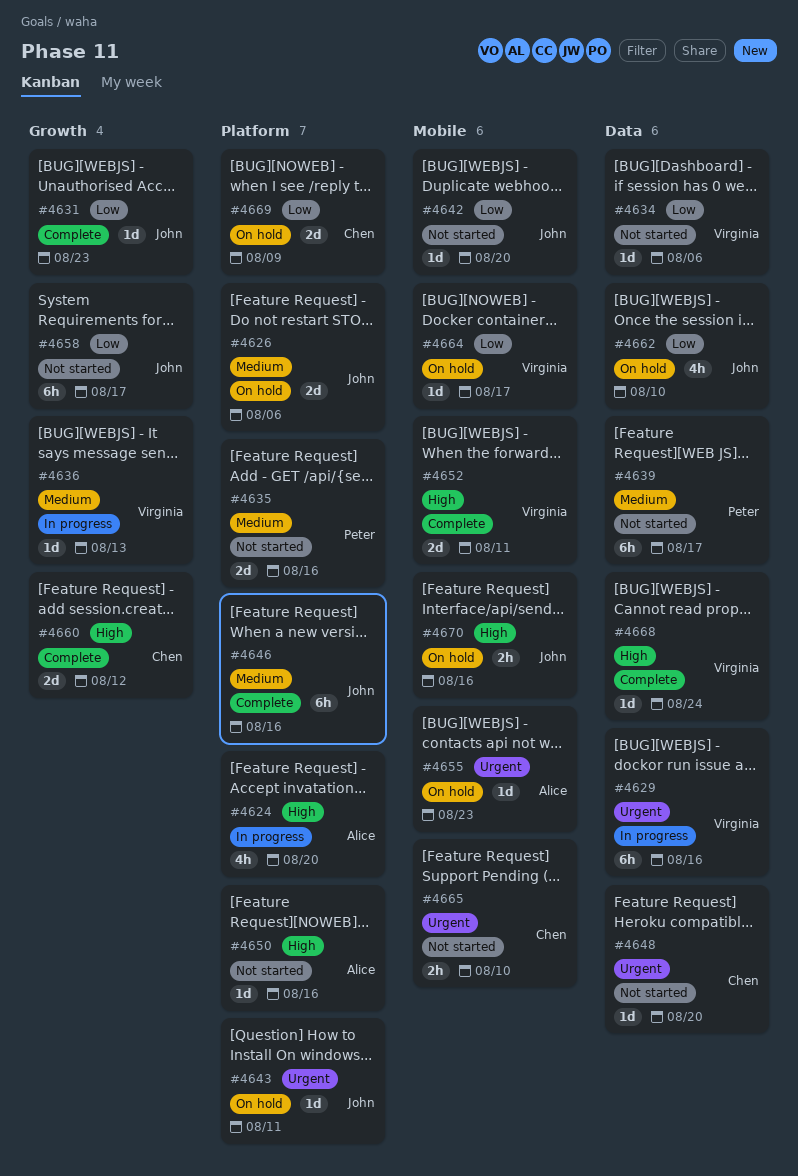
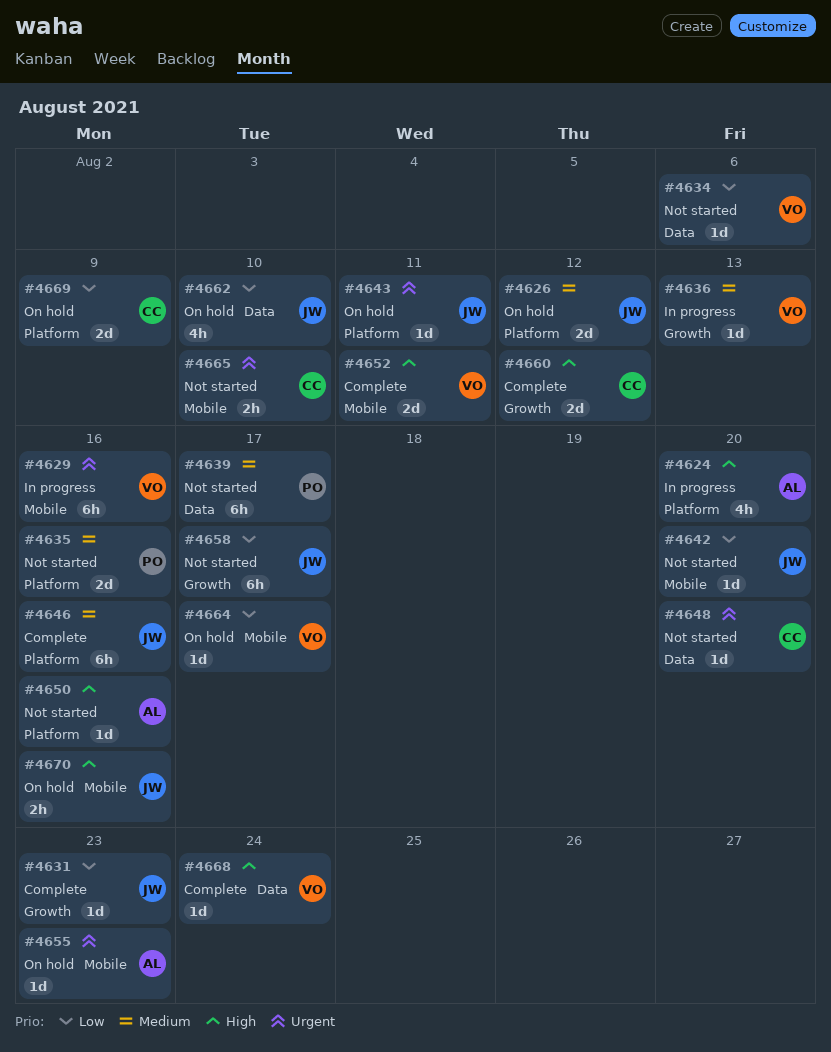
#4626, due: Aug 6 -> Aug 12
#4629, label: Data -> Mobile

